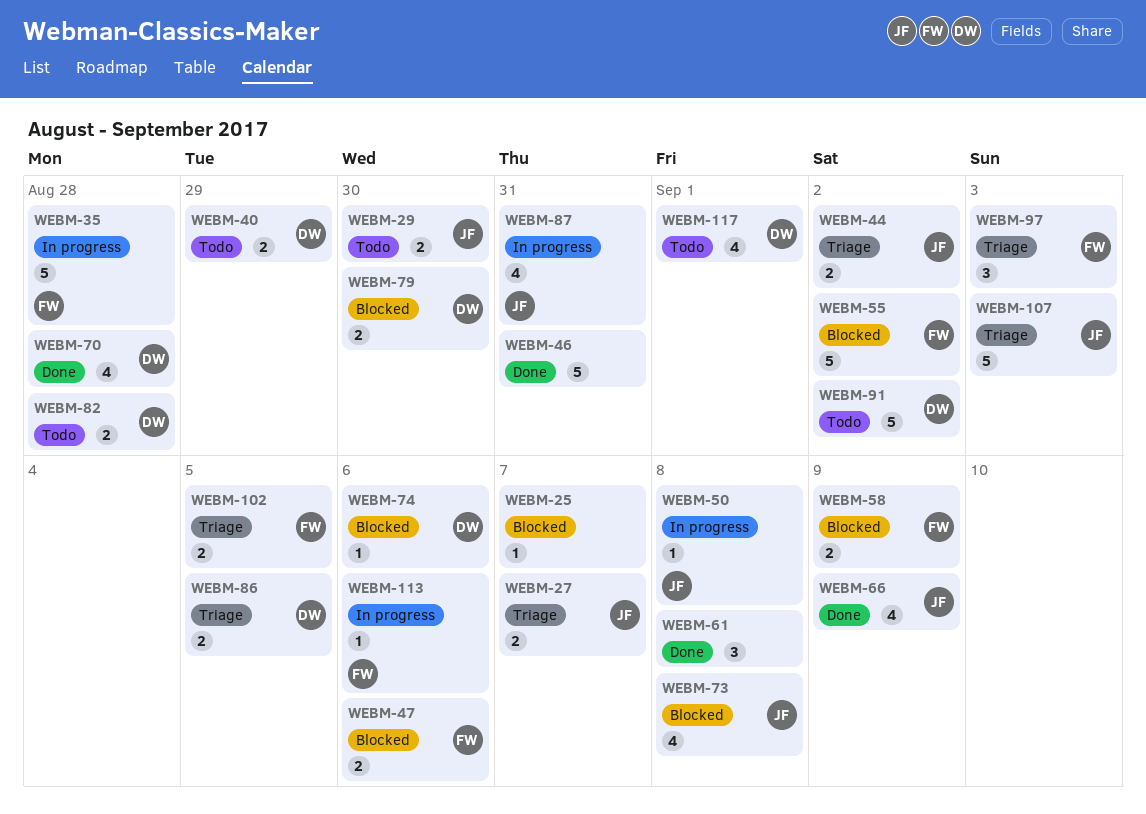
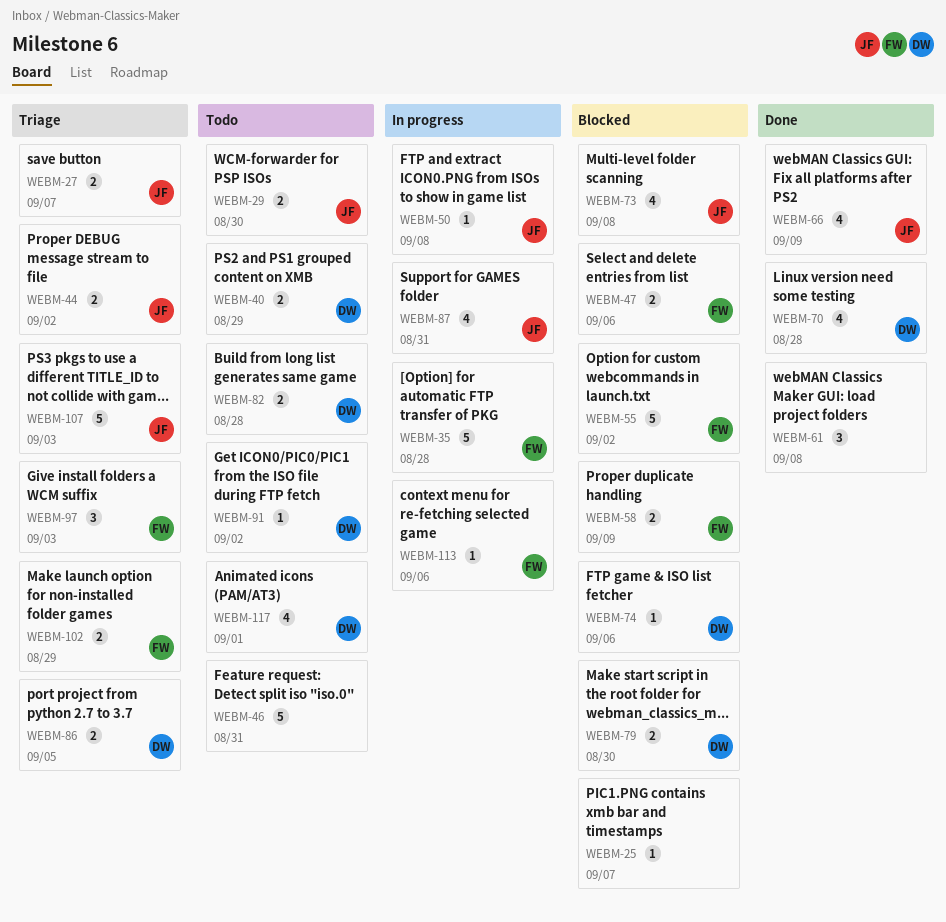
WEBM-46, status: Done -> Todo
WEBM-91, estimate: 5 -> 1
WEBM-102, due: Sep 5 -> Aug 29

